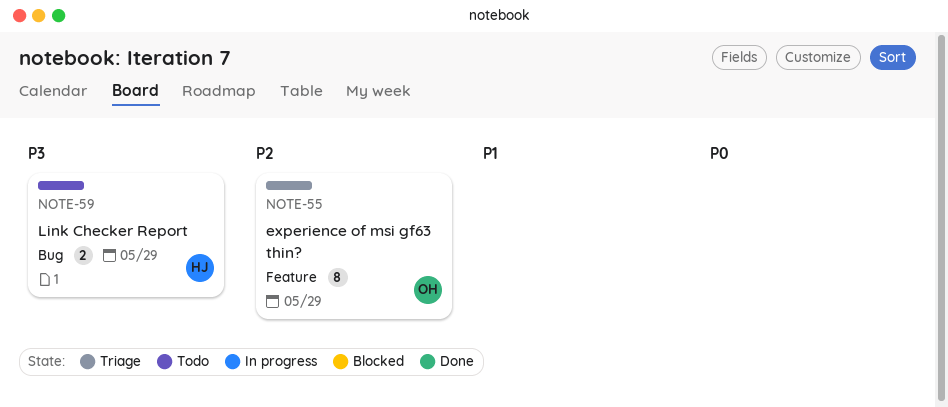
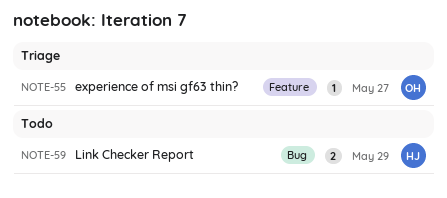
NOTE-55, estimate: 8 -> 1
NOTE-55, due: May 29 -> May 27

